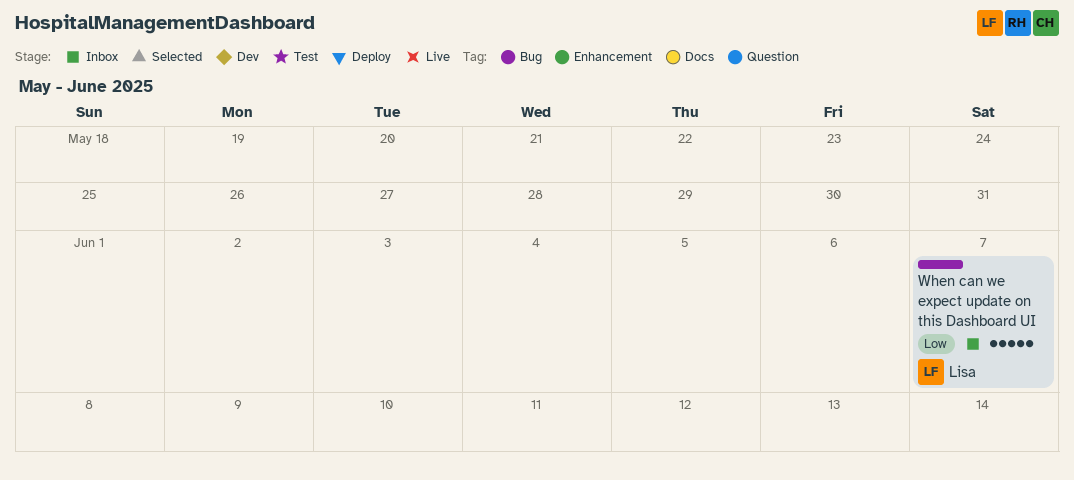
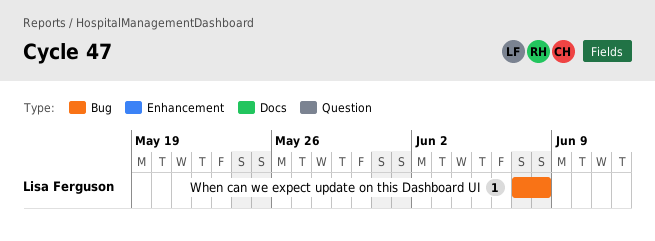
When can we expect update on this Dashboard UI, estimate: 5 -> 1
When can we expect update on this Dashboard UI, due: Jun 7 -> Jun 8

